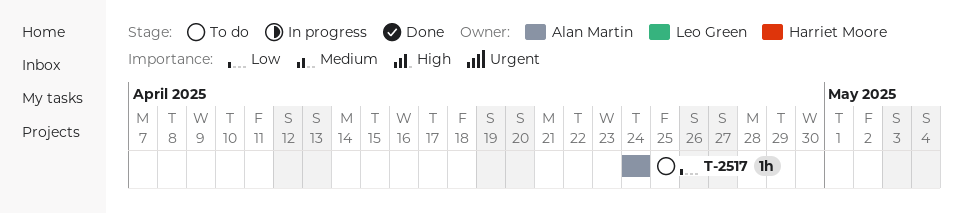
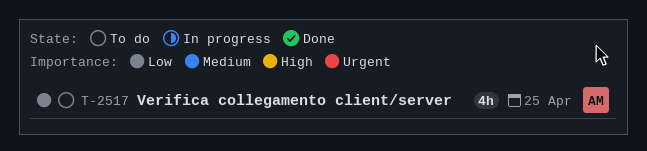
T-2517, estimate: 1h -> 4h
T-2517, due: Apr 24 -> Apr 25

